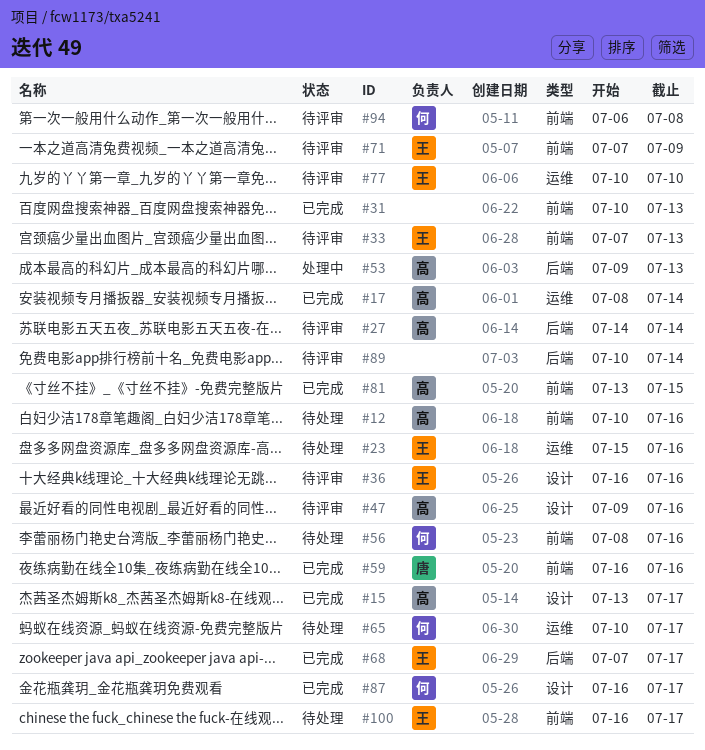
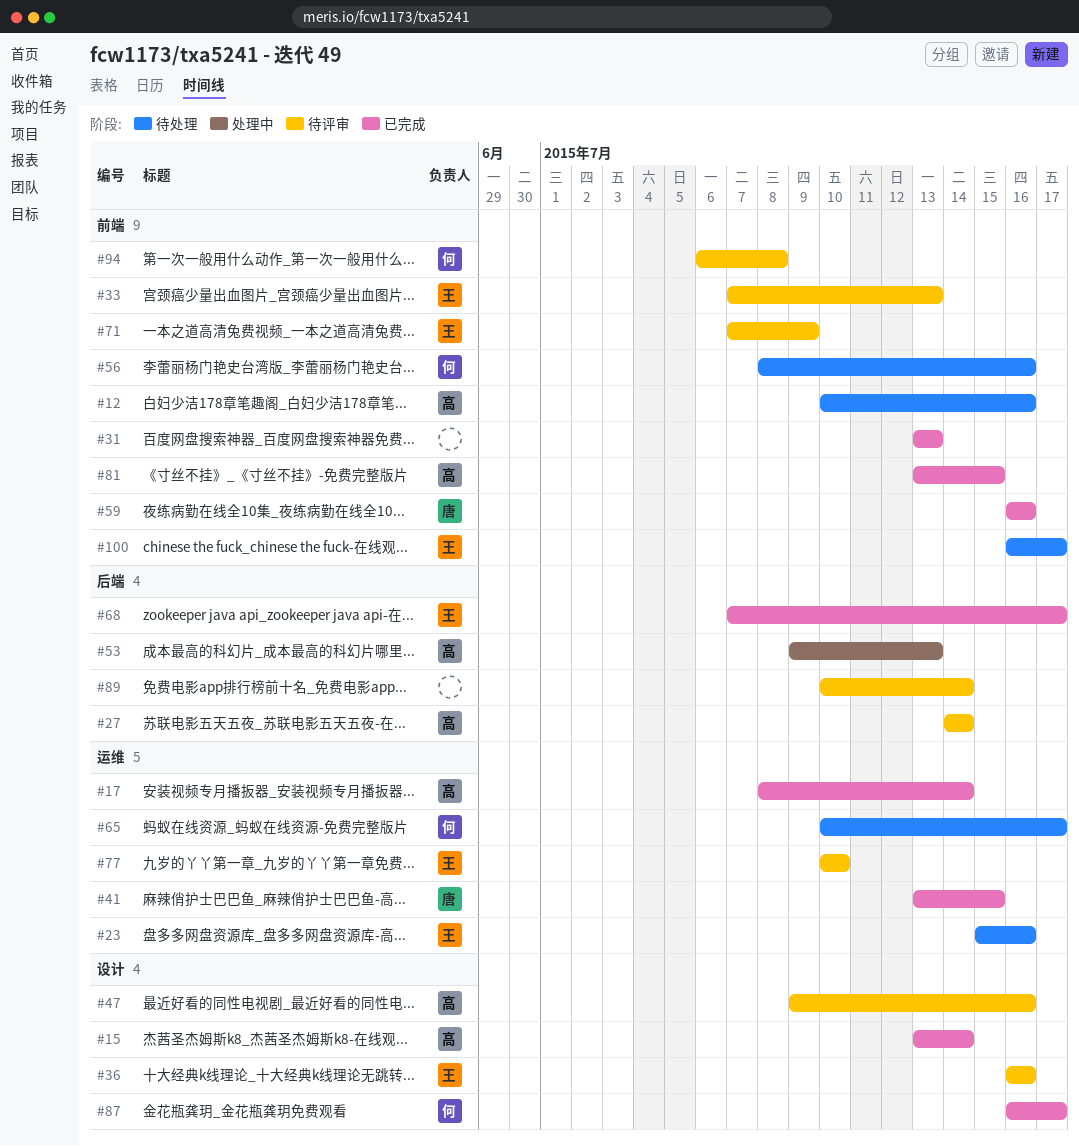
#15, due: Jul 17 -> Jul 14
#31, start: Jul 10 -> Jul 13
#41: none -> present

